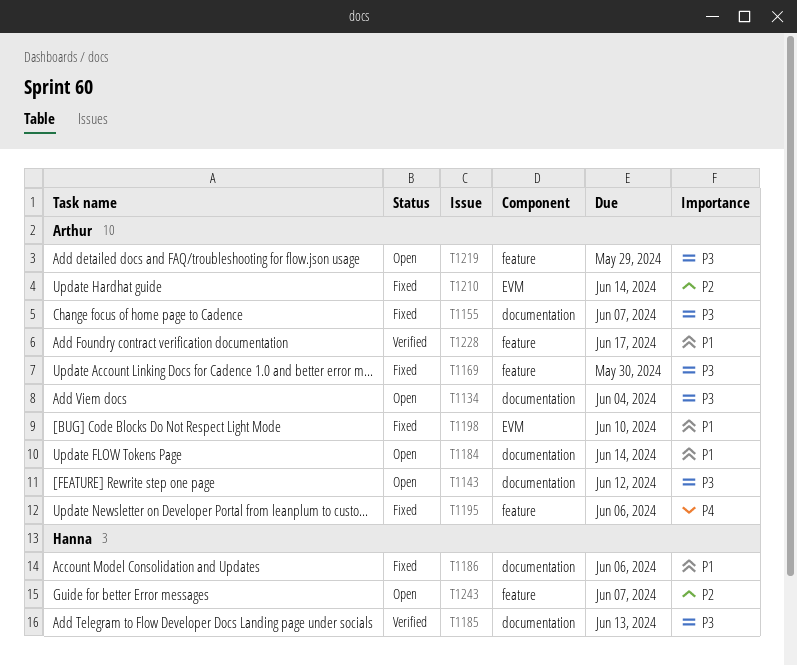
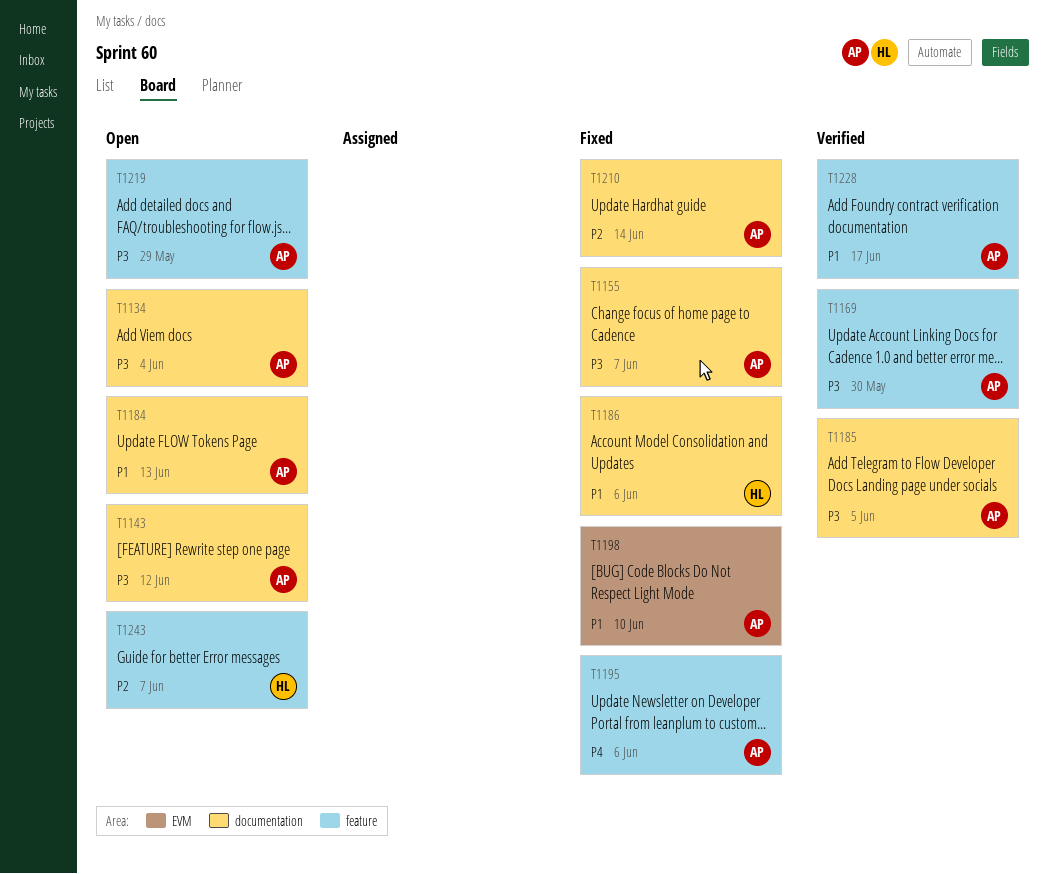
T1169, status: Fixed -> Verified
T1184, due: Jun 14 -> Jun 13
T1185, owner: Hanna -> Arthur
T1185, due: Jun 13 -> Jun 5
T1210, label: EVM -> documentation

